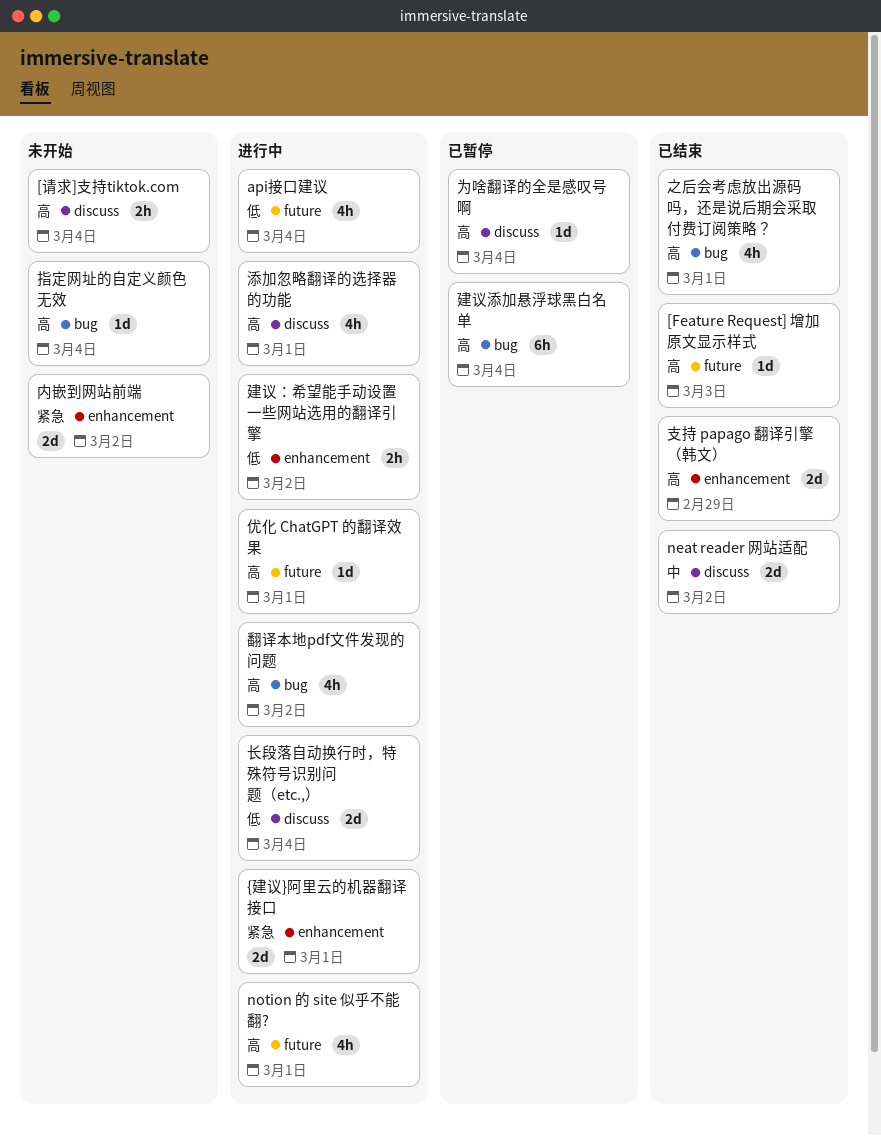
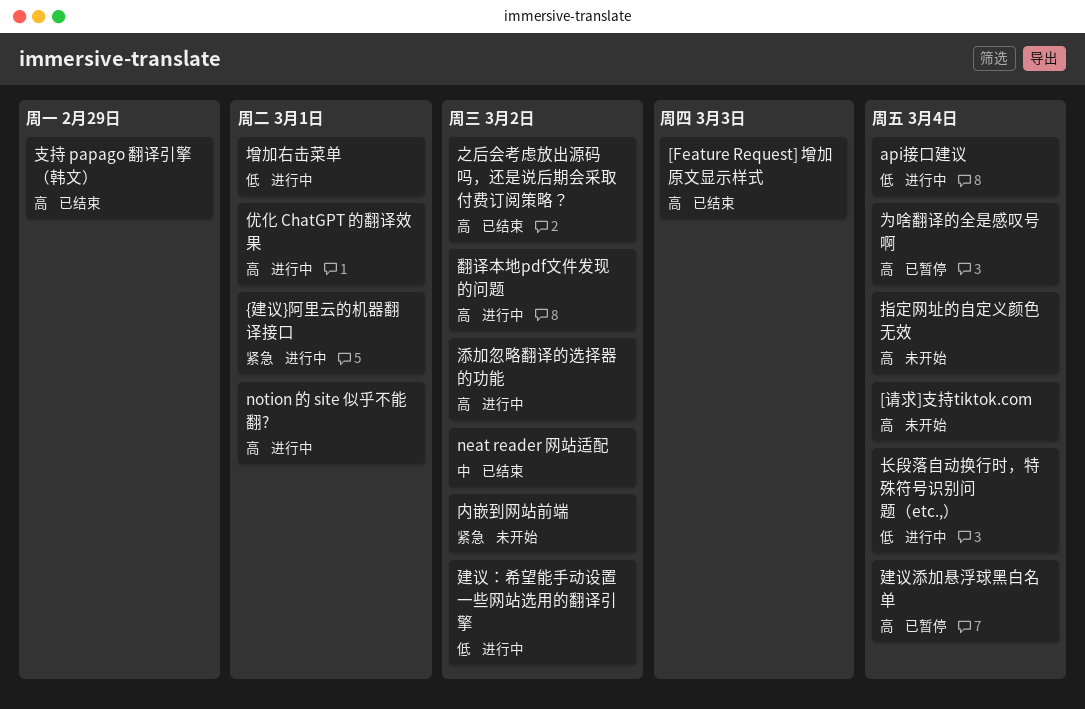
之后会考虑放出源码吗，还是说后期会采取付费订阅策略？, due: Mar 1 -> Mar 2
增加右击菜单: none -> present
添加忽略翻译的选择器的功能, due: Mar 1 -> Mar 2

